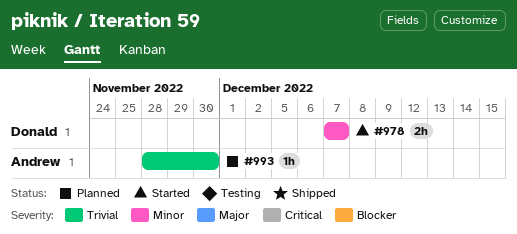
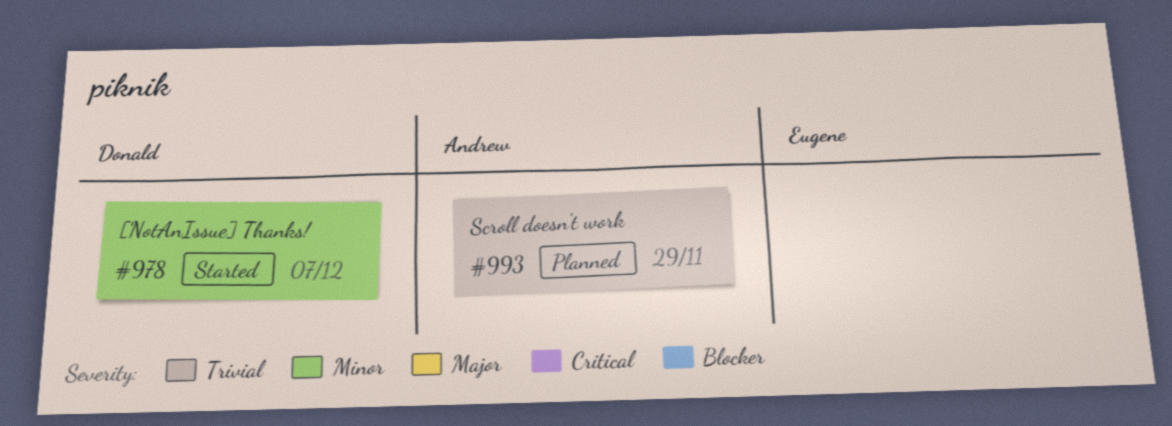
#993, due: Nov 30 -> Nov 29

